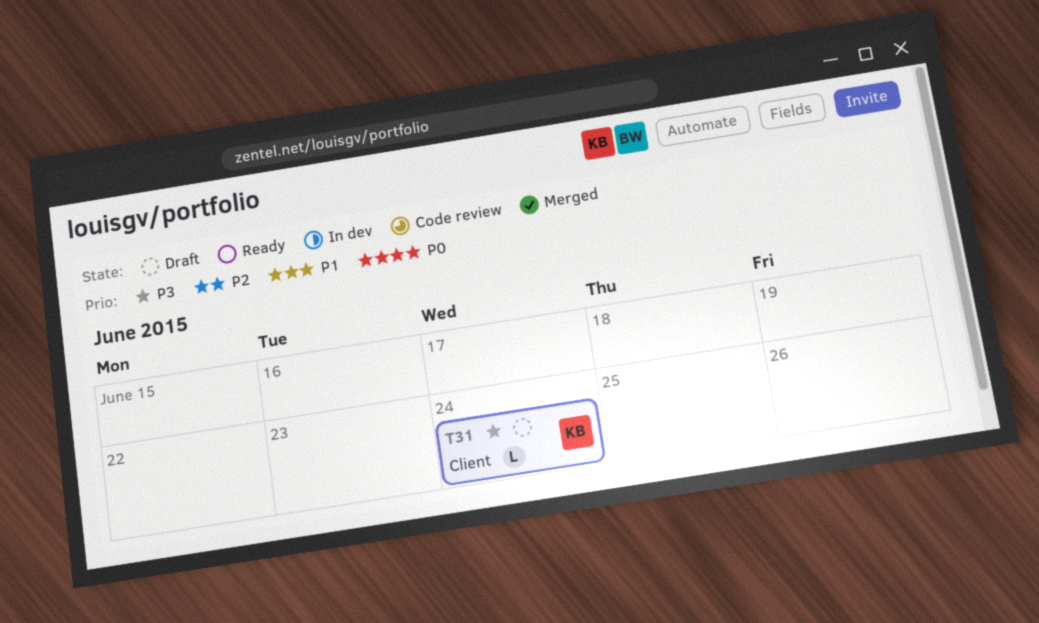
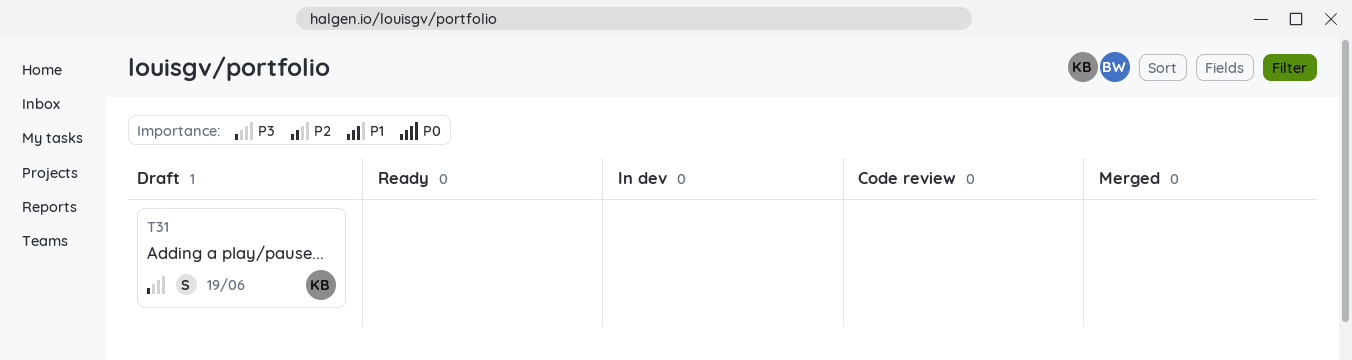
T31, estimate: L -> S
T31, due: Jun 24 -> Jun 19

